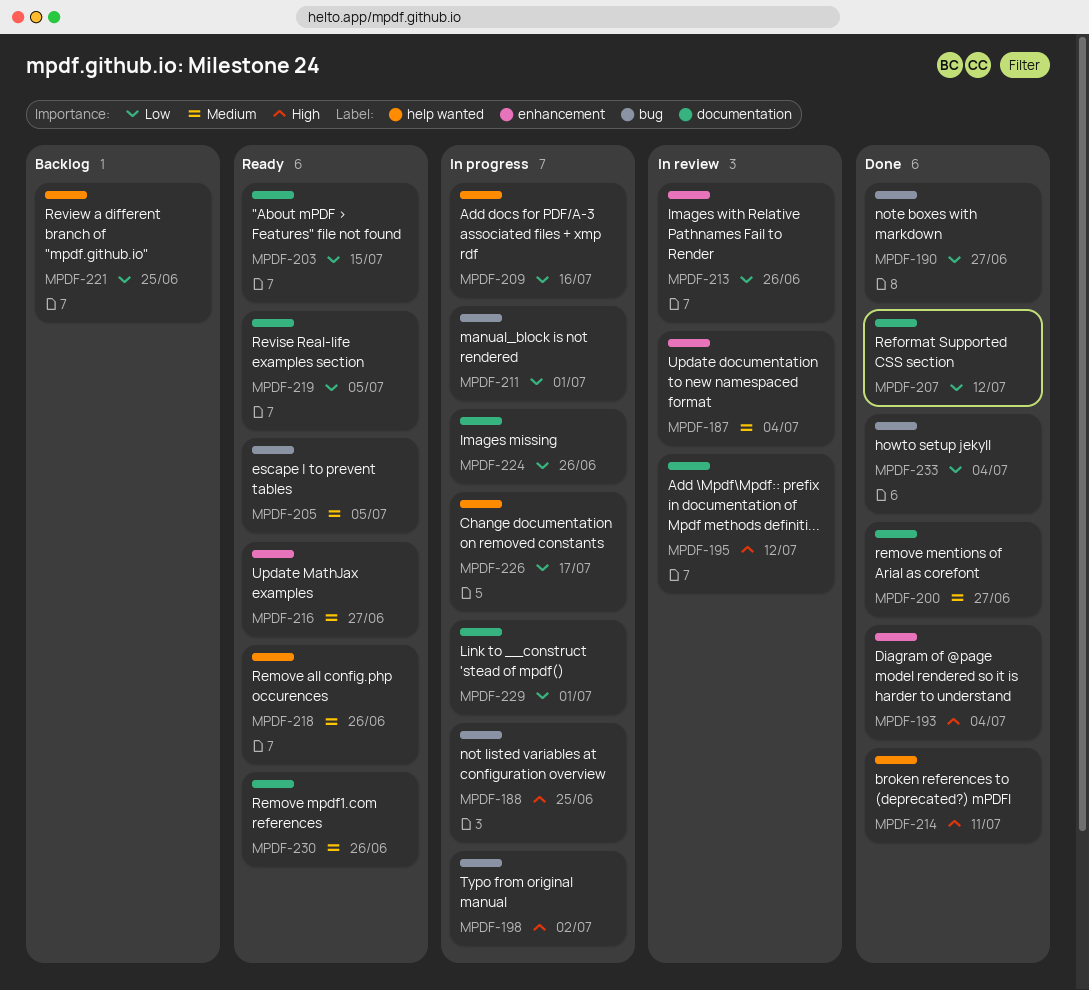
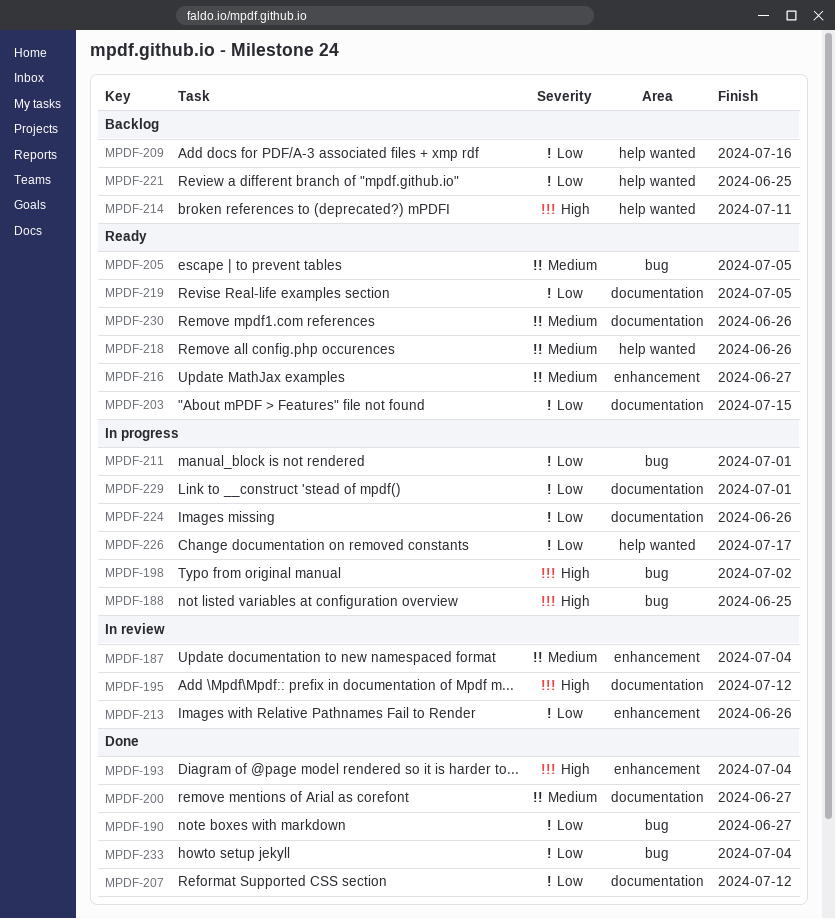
MPDF-209, status: In progress -> Backlog
MPDF-214, status: Done -> Backlog

